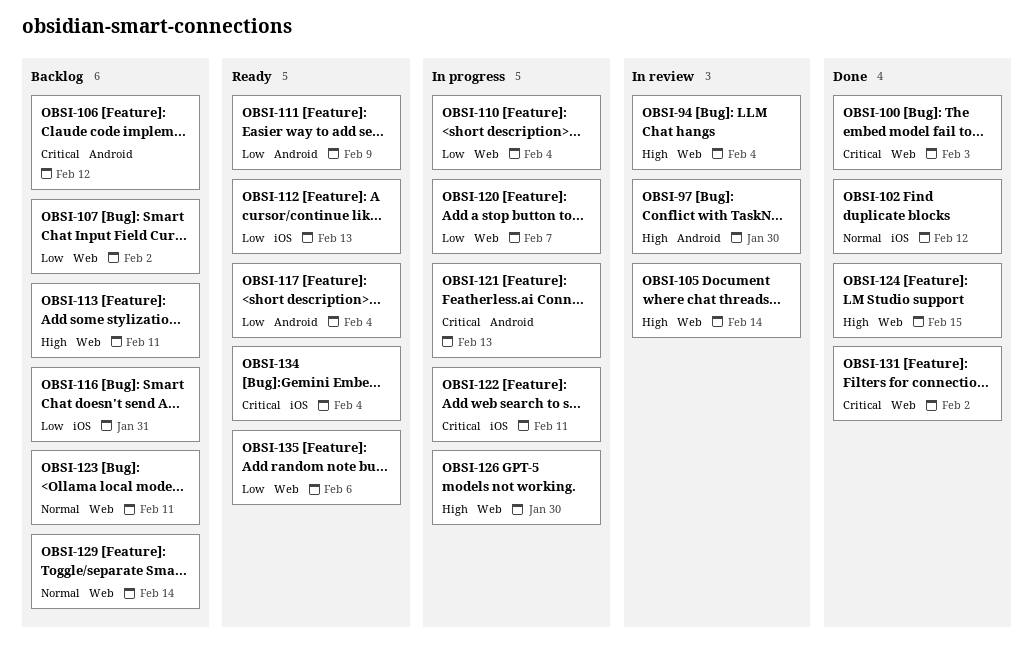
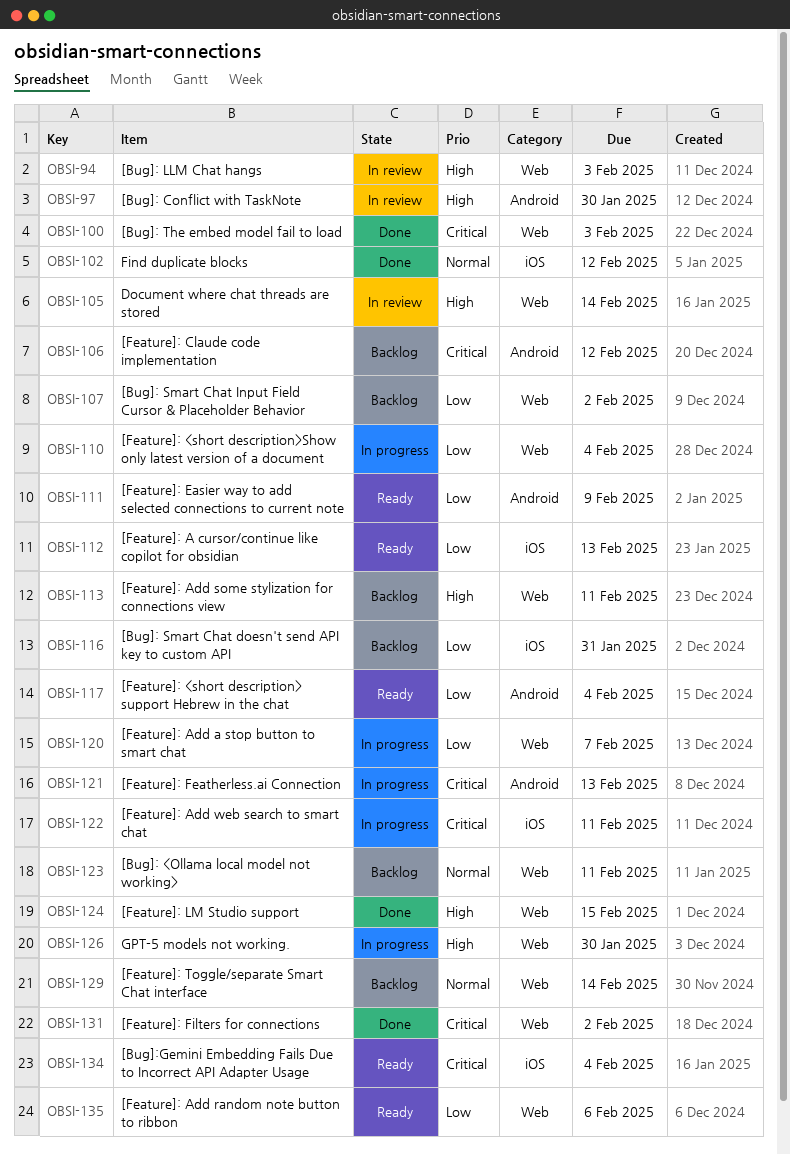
OBSI-94, due: Feb 4 -> Feb 3

